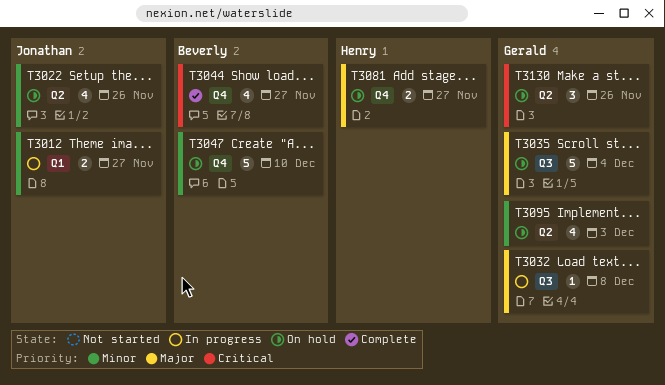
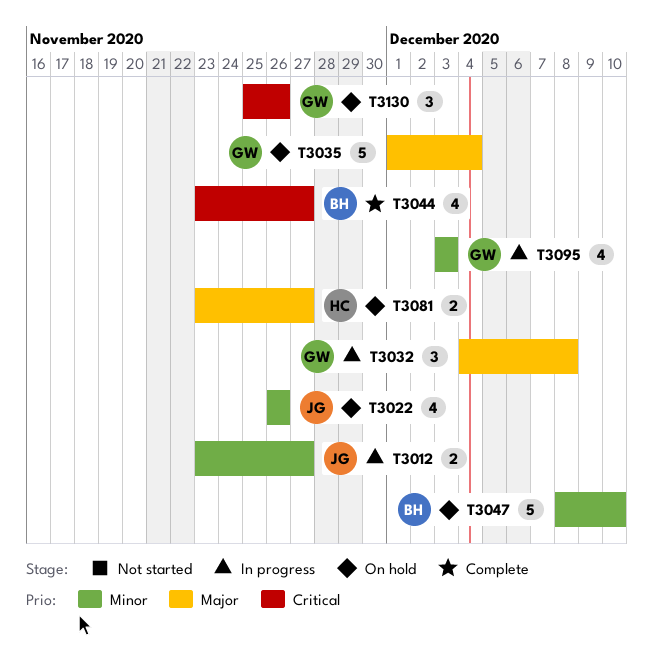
T3032, estimate: 1 -> 3
T3095, status: On hold -> In progress

